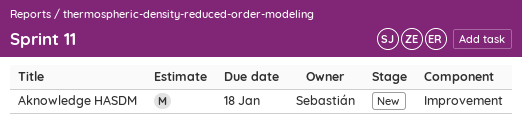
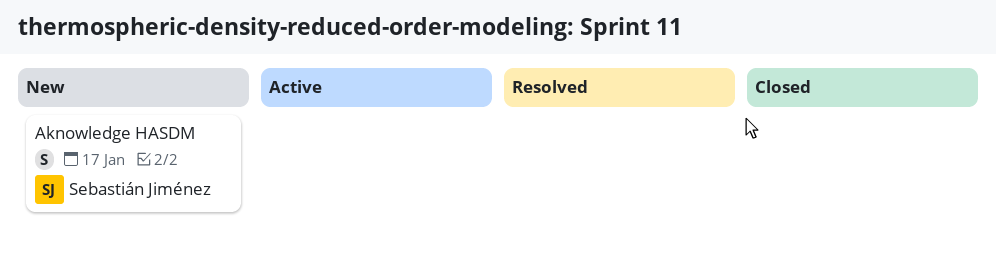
Aknowledge HASDM, estimate: M -> S
Aknowledge HASDM, due: Jan 18 -> Jan 17

